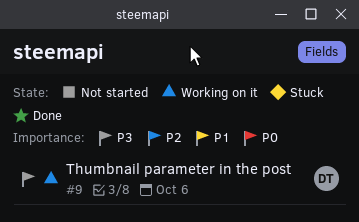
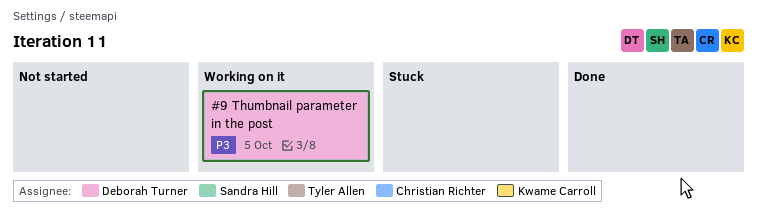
#9, due: Oct 6 -> Oct 5

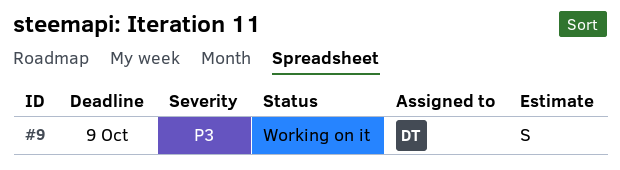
#9, due: Oct 5 -> Oct 9

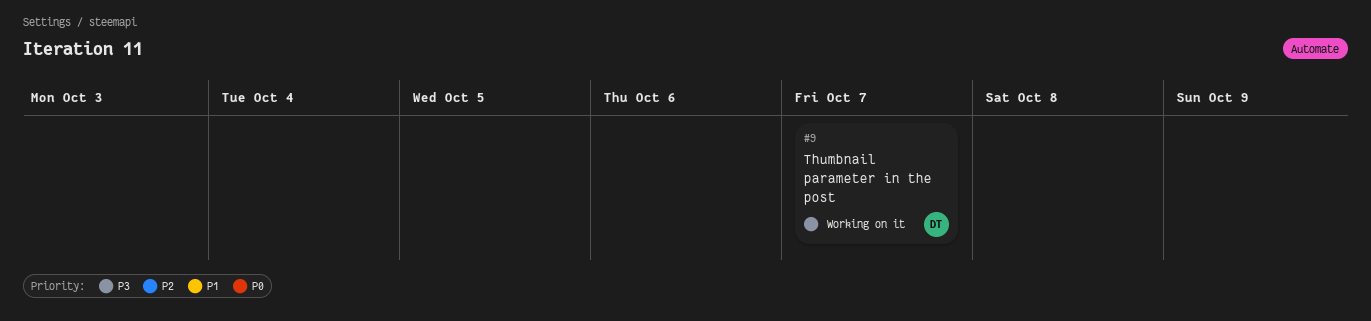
#9, due: Oct 9 -> Oct 7

